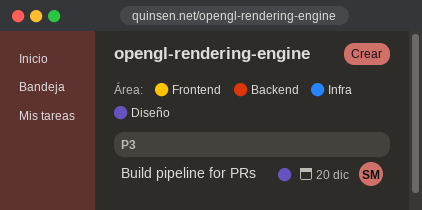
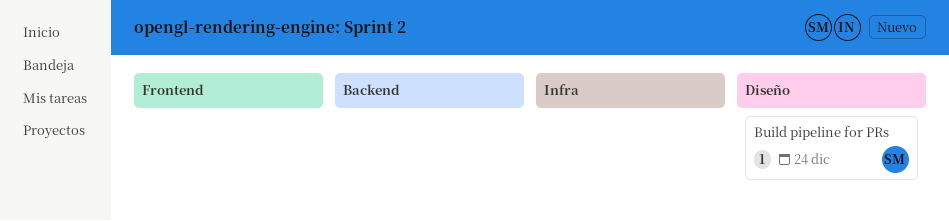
Build pipeline for PRs, due: Dec 20 -> Dec 24

